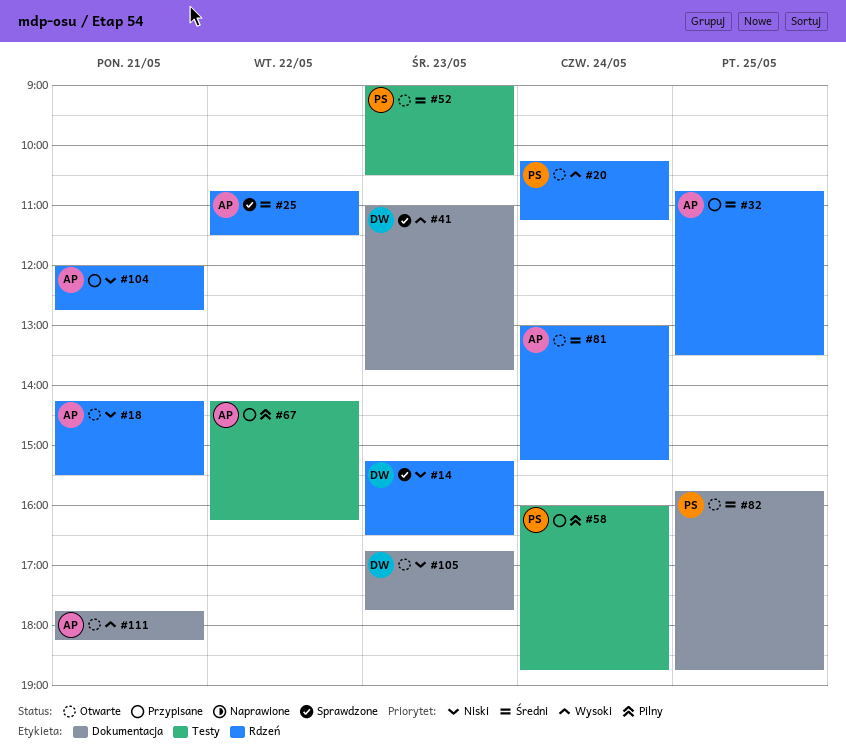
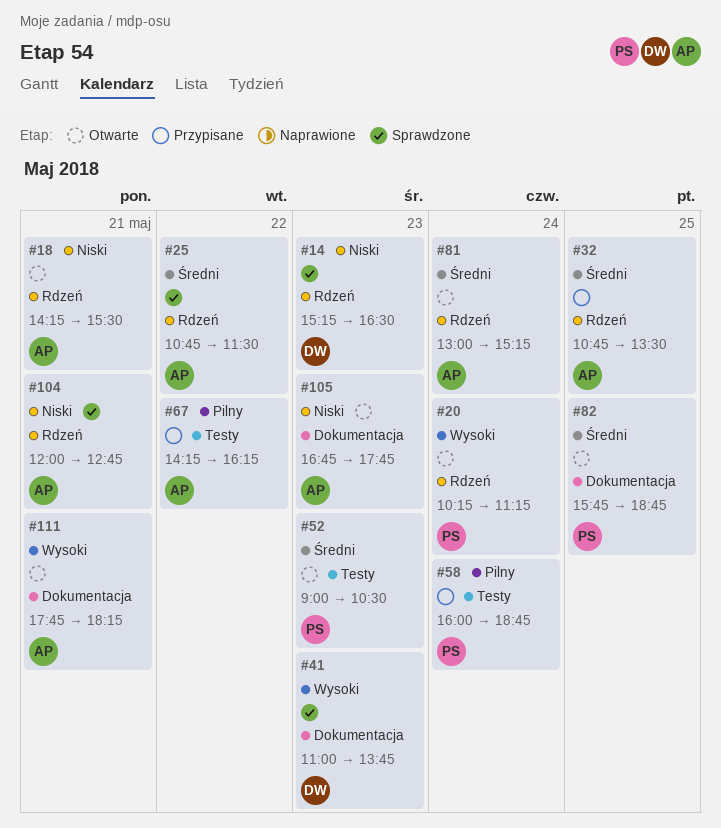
#104, status: Przypisane -> Sprawdzone
#105, owner: DW -> AP

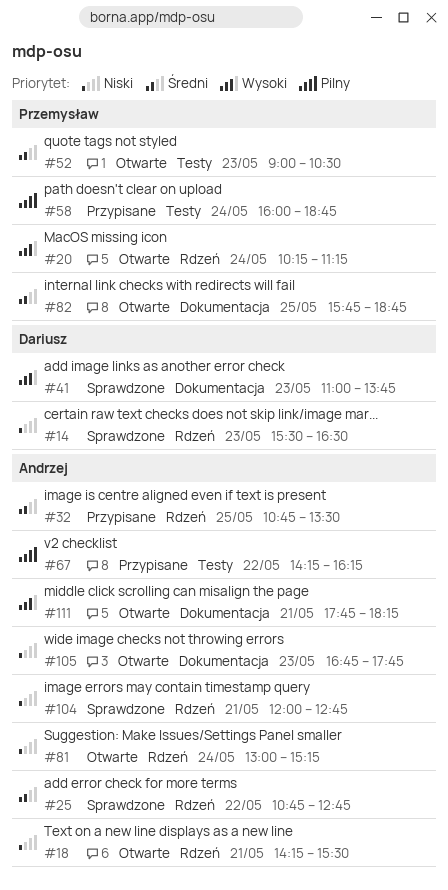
#14, begins: 15:15 -> 15:30
#25, ends: 11:30 -> 12:45
#81, priority: Średni -> Niski

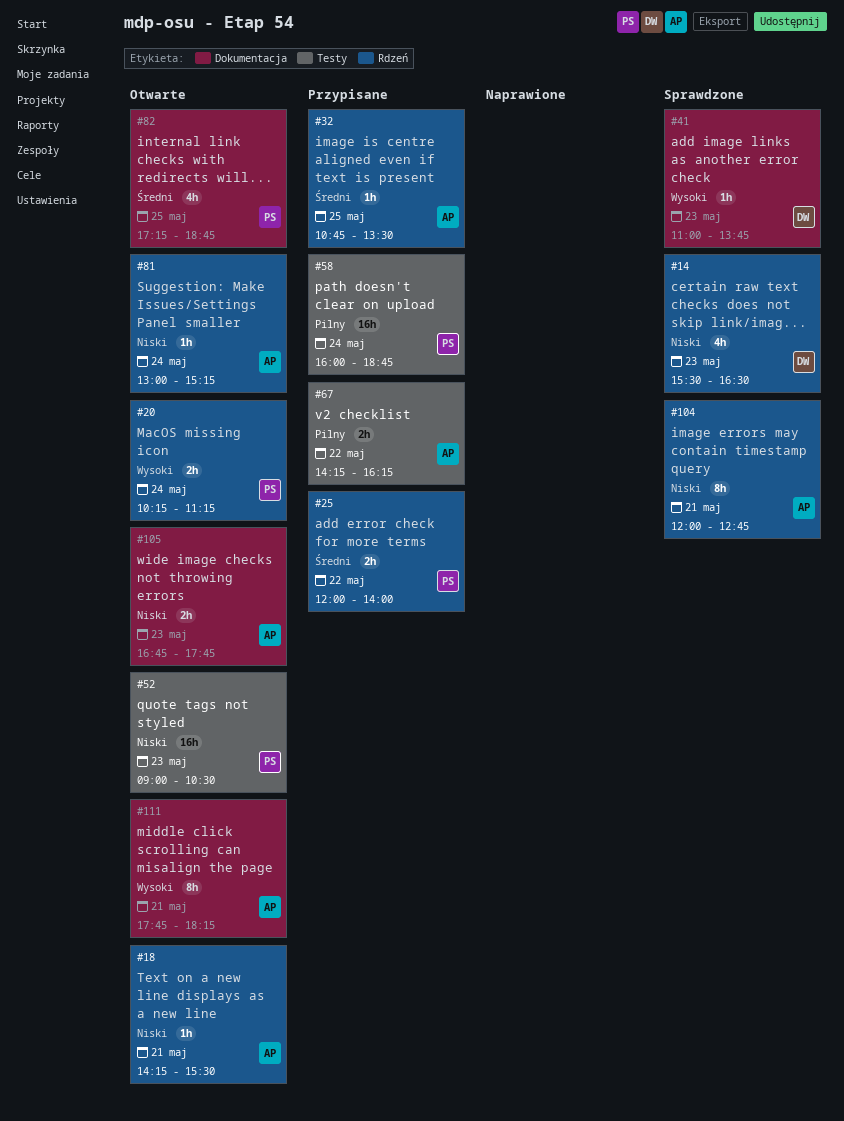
#25, status: Sprawdzone -> Przypisane
#25, owner: Andrzej -> Przemysław
#25, begins: 10:45 -> 12:00
#25, ends: 12:45 -> 14:00
#52, priority: Średni -> Niski
#82, begins: 15:45 -> 17:15

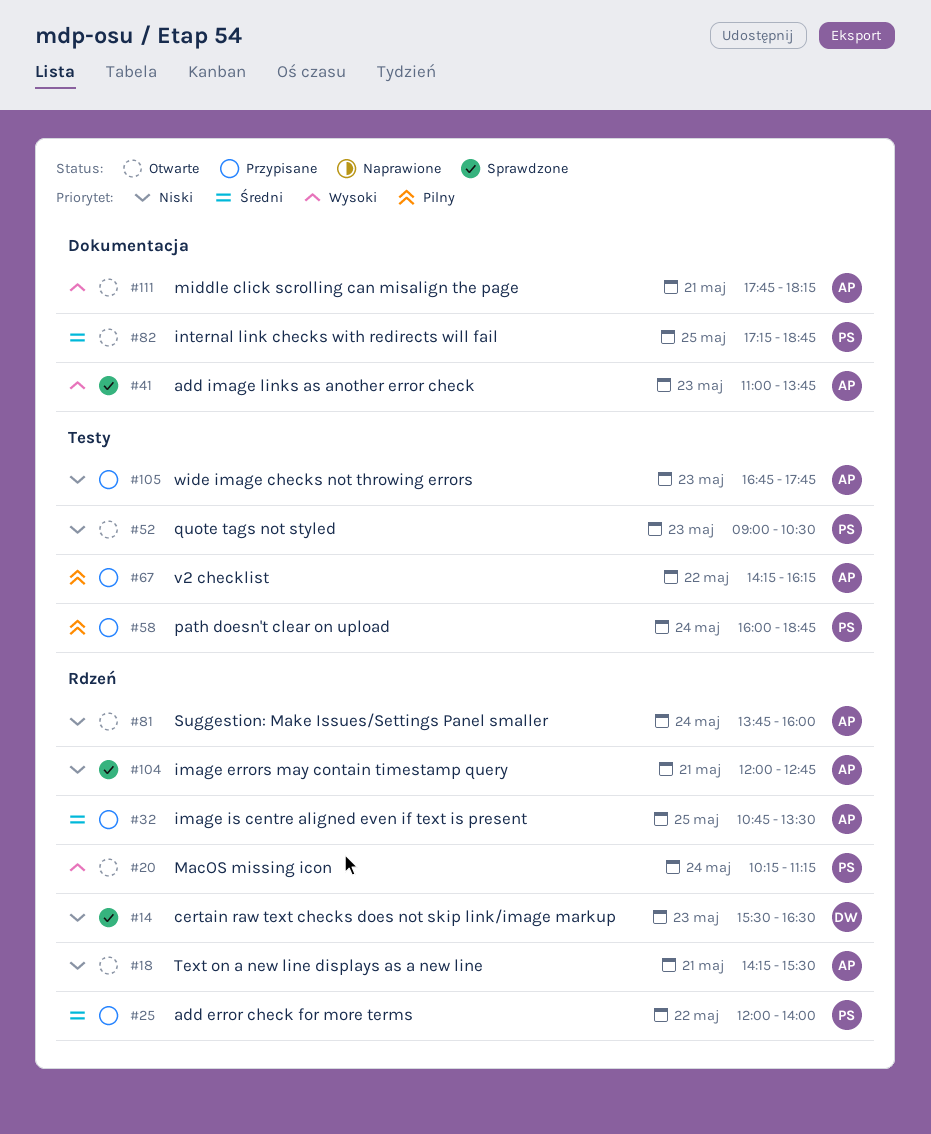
#41, owner: DW -> AP
#81, begins: 13:00 -> 13:45
#81, ends: 15:15 -> 16:00
#105, status: Otwarte -> Przypisane
#105, label: Dokumentacja -> Testy

